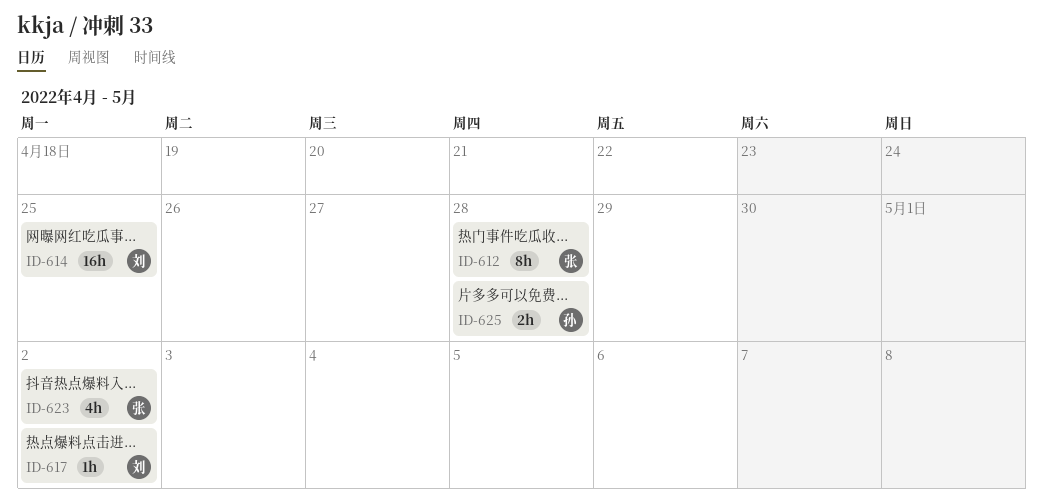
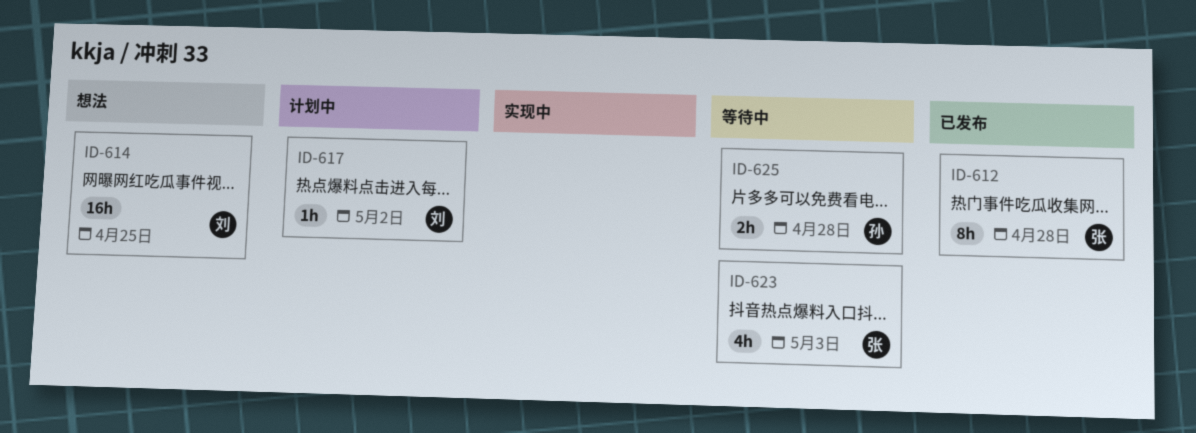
ID-623, due: May 2 -> May 3

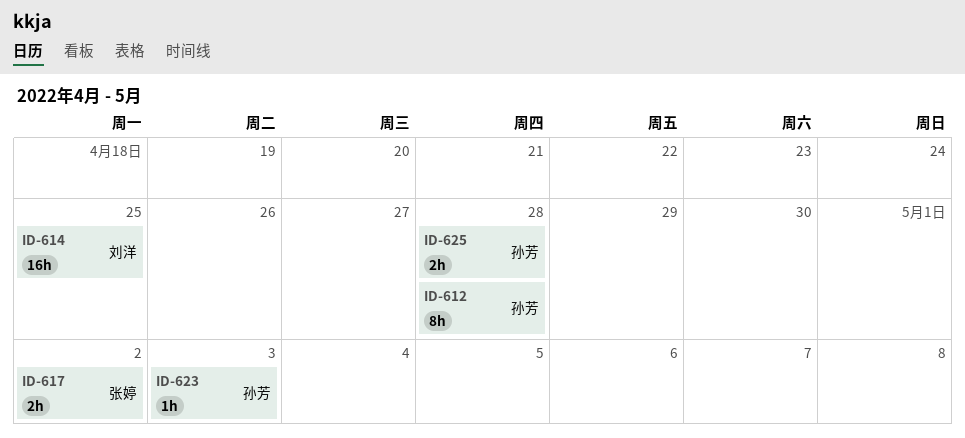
ID-612, owner: 张婷 -> 孙芳
ID-617, owner: 刘洋 -> 张婷
ID-617, estimate: 1h -> 2h
ID-623, owner: 张婷 -> 孙芳
ID-623, estimate: 4h -> 1h

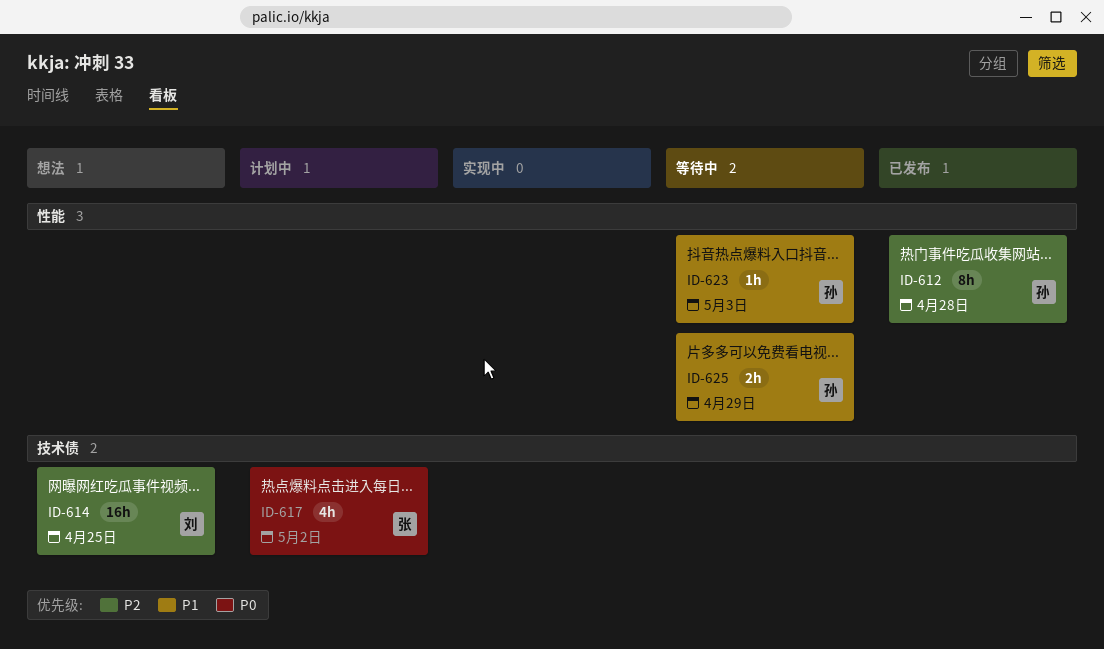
ID-617, estimate: 2h -> 4h
ID-625, due: Apr 28 -> Apr 29

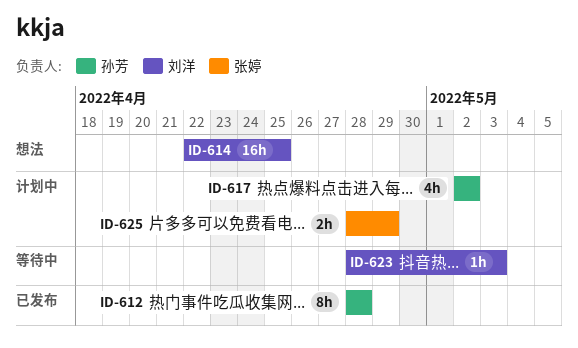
ID-617, owner: 张婷 -> 孙芳
ID-623, owner: 孙芳 -> 刘洋
ID-625, status: 等待中 -> 计划中
ID-625, owner: 孙芳 -> 张婷

